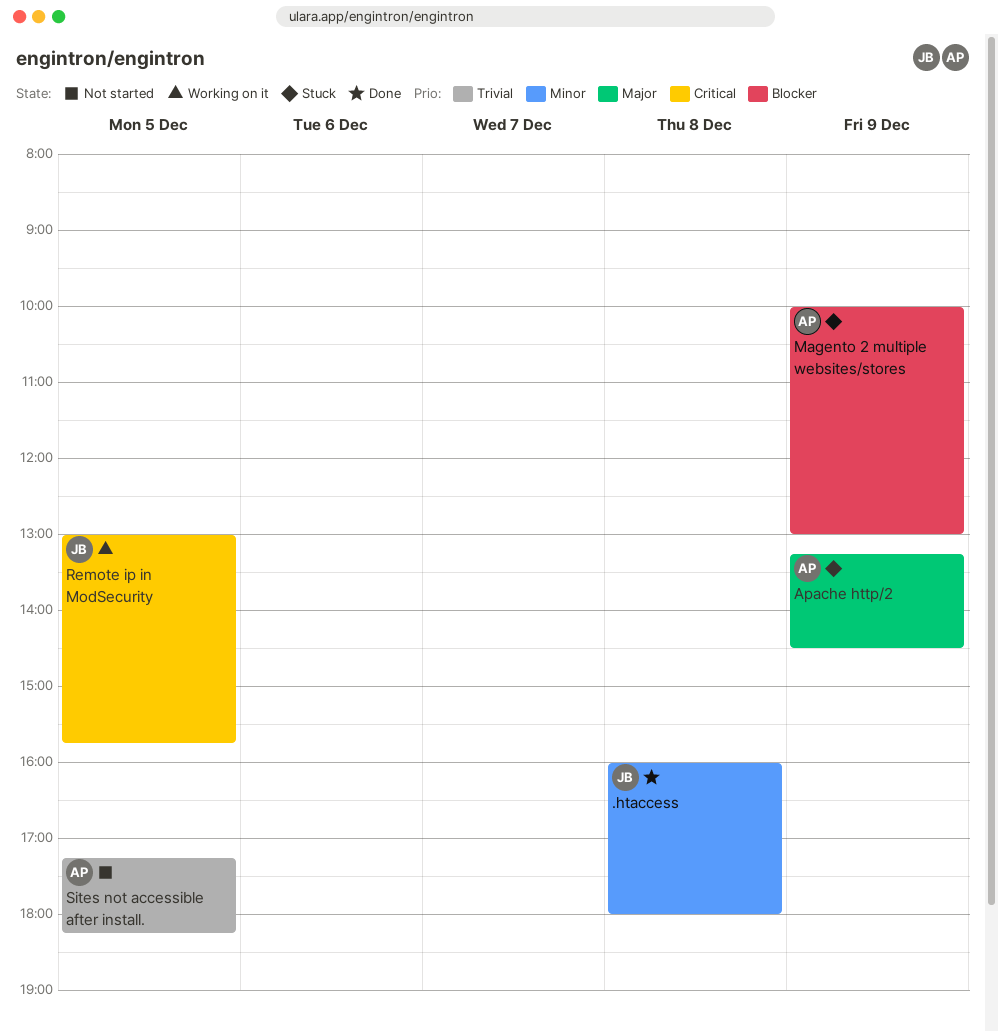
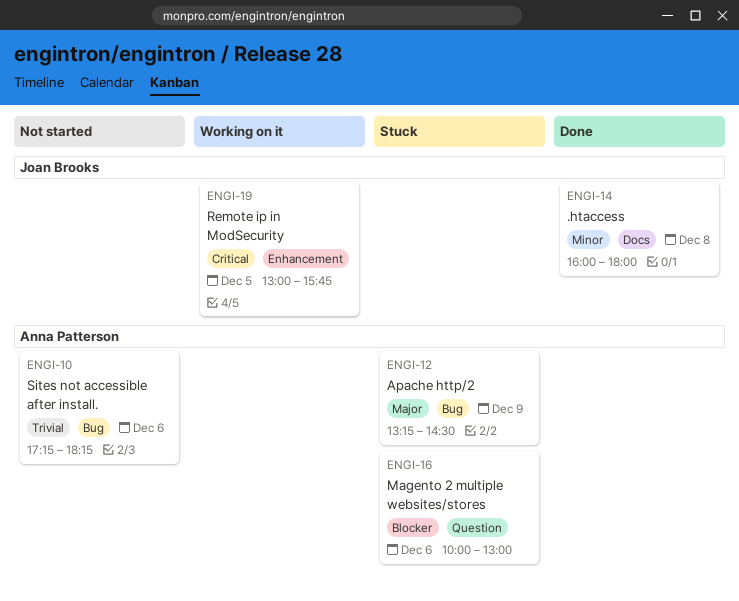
Magento 2 multiple websites/stores, day: Dec 9 -> Dec 6
Sites not accessible after install., day: Dec 5 -> Dec 6

